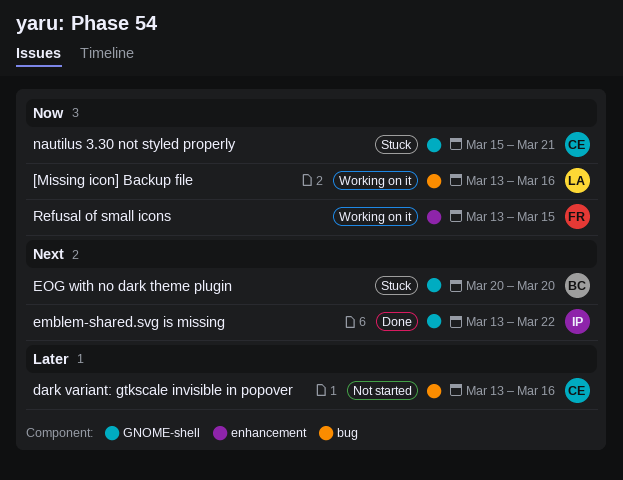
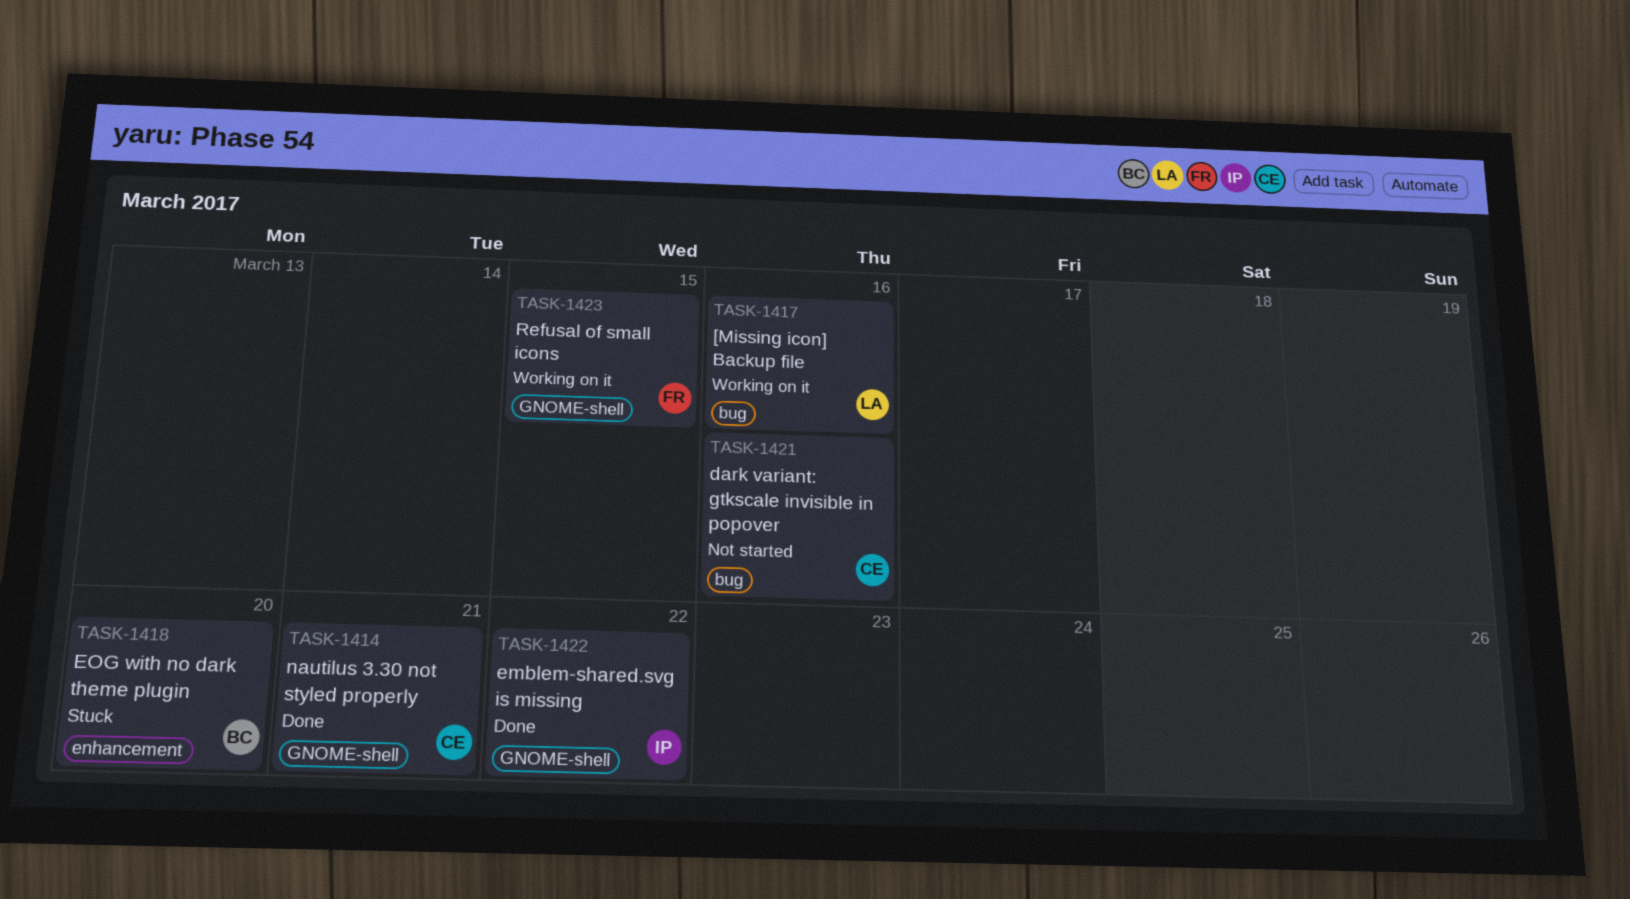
EOG with no dark theme plugin, label: GNOME-shell -> enhancement
nautilus 3.30 not styled properly, status: Stuck -> Done
Refusal of small icons, label: enhancement -> GNOME-shell

